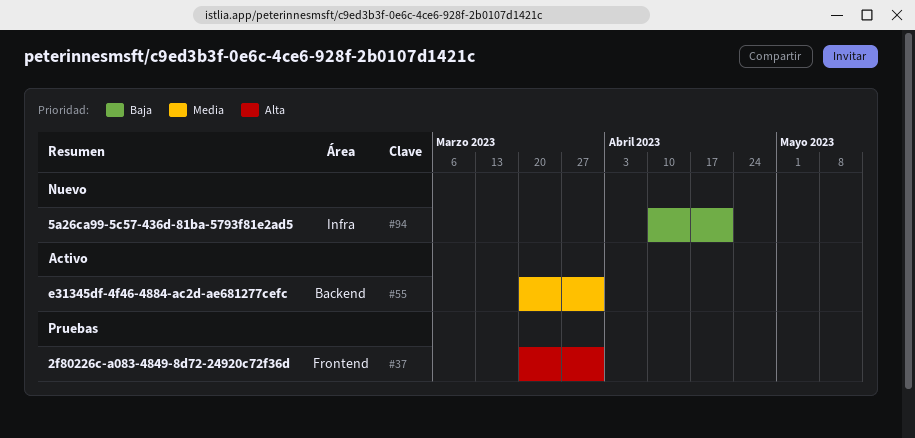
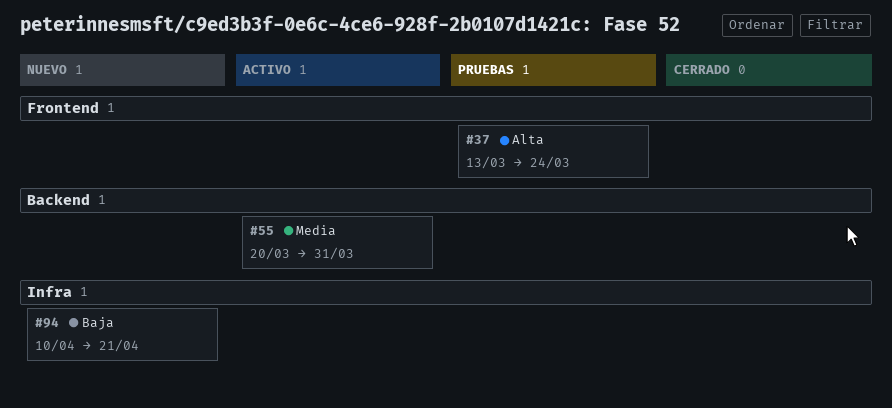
#37, start: Mar 20 -> Mar 13
#37, due: Mar 31 -> Mar 24

